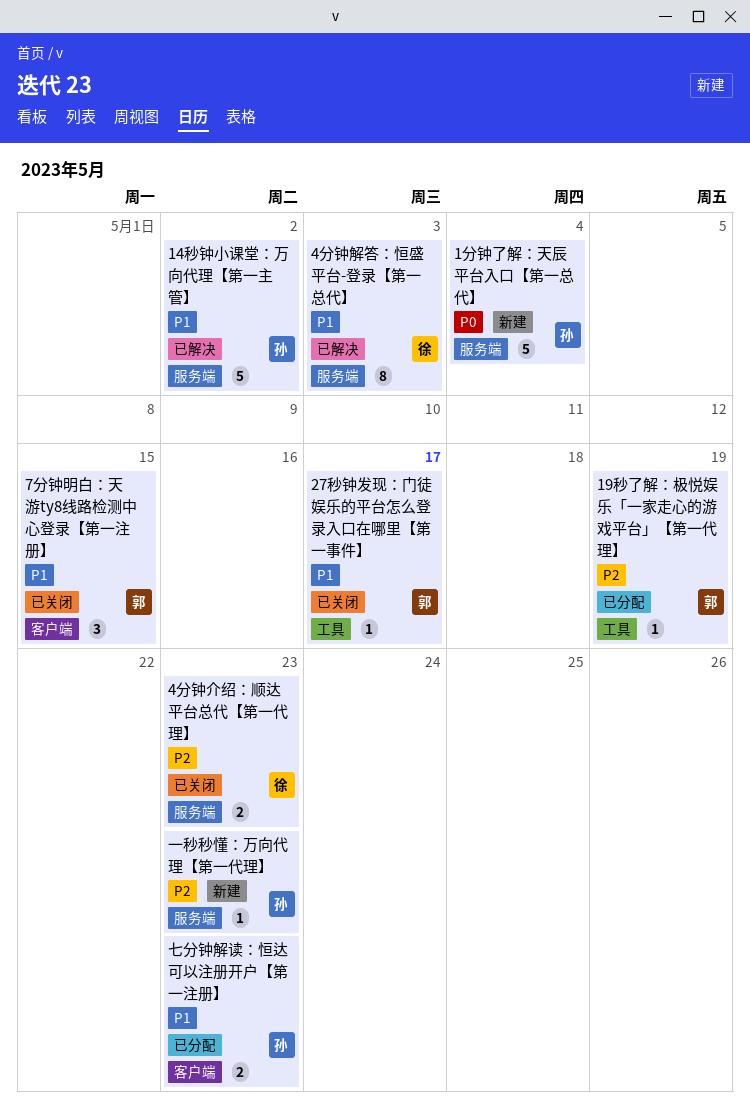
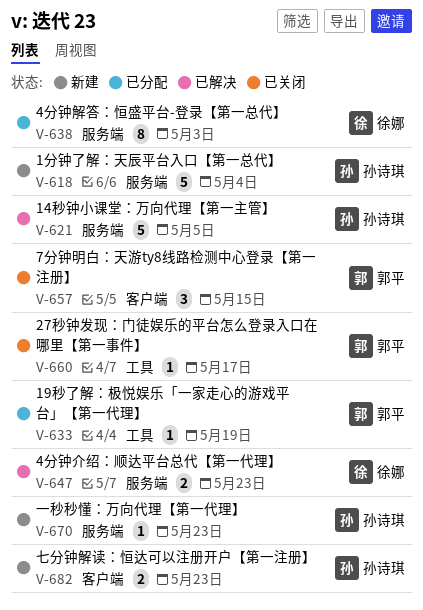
14秒钟小课堂：万向代理【第一主管】, due: May 2 -> May 5
4分钟介绍：顺达平台总代【第一代理】, status: 已关闭 -> 已解决
4分钟解答：恒盛平台-登录【第一总代】, status: 已解决 -> 已分配
七分钟解读：恒达可以注册开户【第一注册】, status: 已分配 -> 新建

